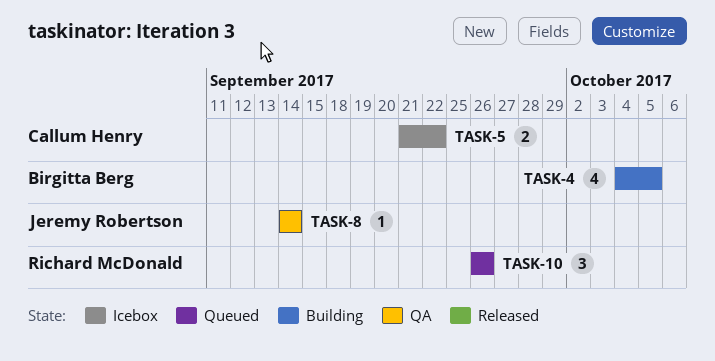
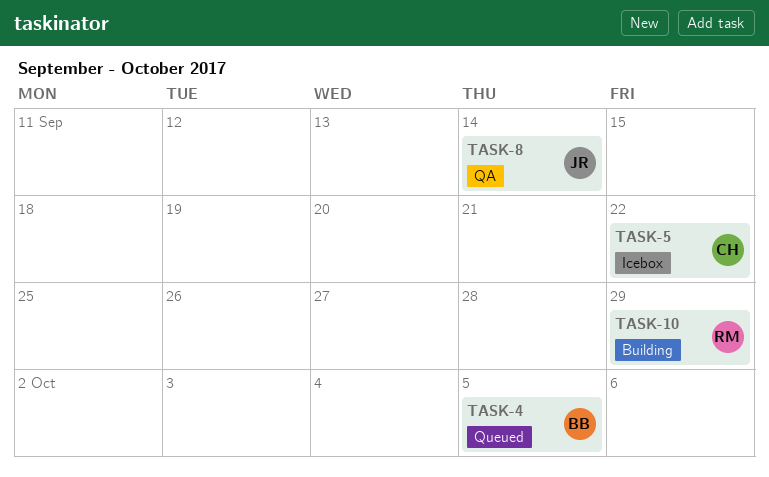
TASK-4, status: Building -> Queued
TASK-10, status: Queued -> Building
TASK-10, due: Sep 26 -> Sep 29

